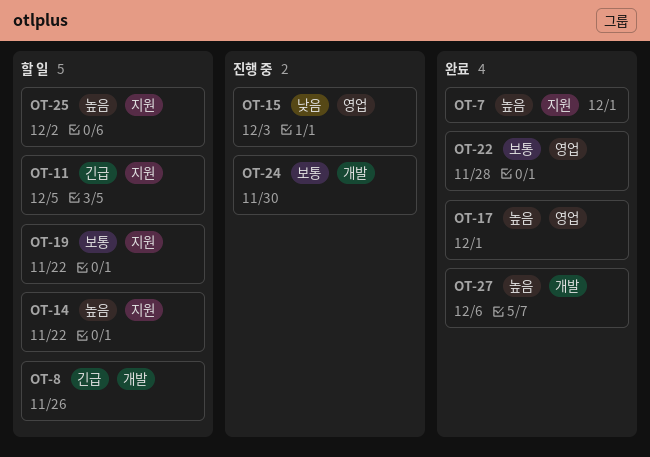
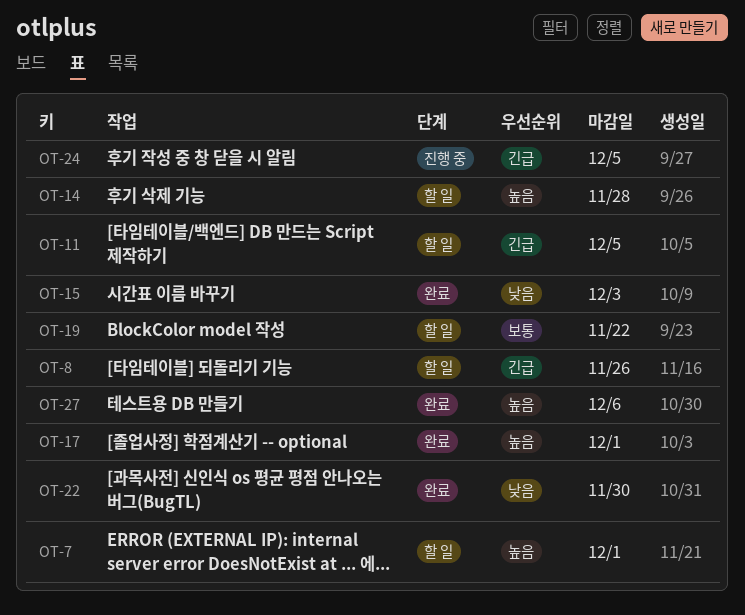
OT-7, status: 완료 -> 할 일
OT-14, due: Nov 22 -> Nov 28
OT-15, status: 진행 중 -> 완료
OT-22, priority: 보통 -> 낮음
OT-22, due: Nov 28 -> Nov 30
OT-24, priority: 보통 -> 긴급
OT-24, due: Nov 30 -> Dec 5
OT-25: present -> none

